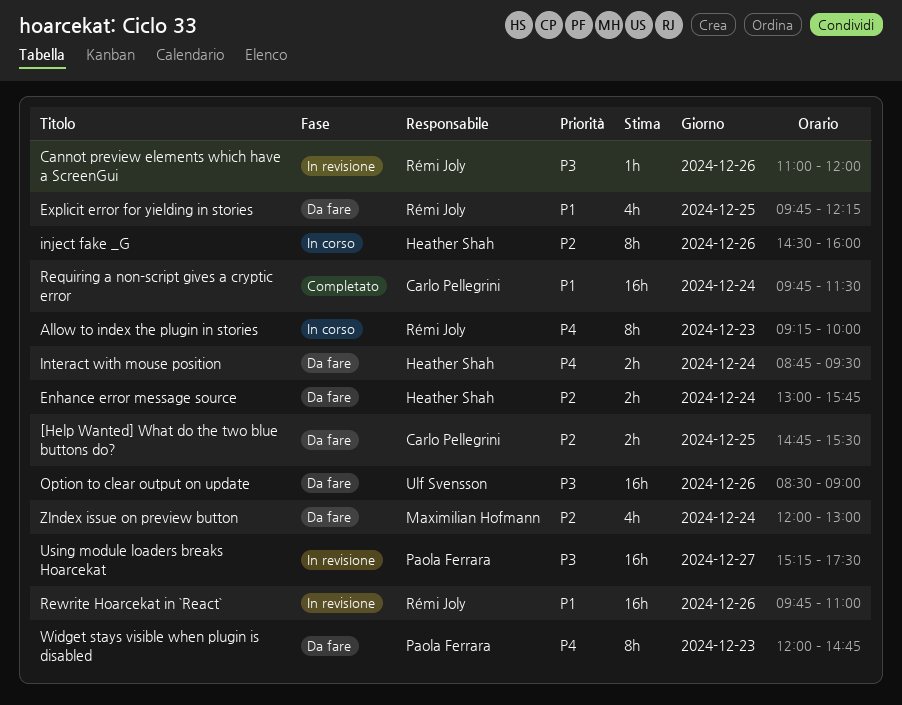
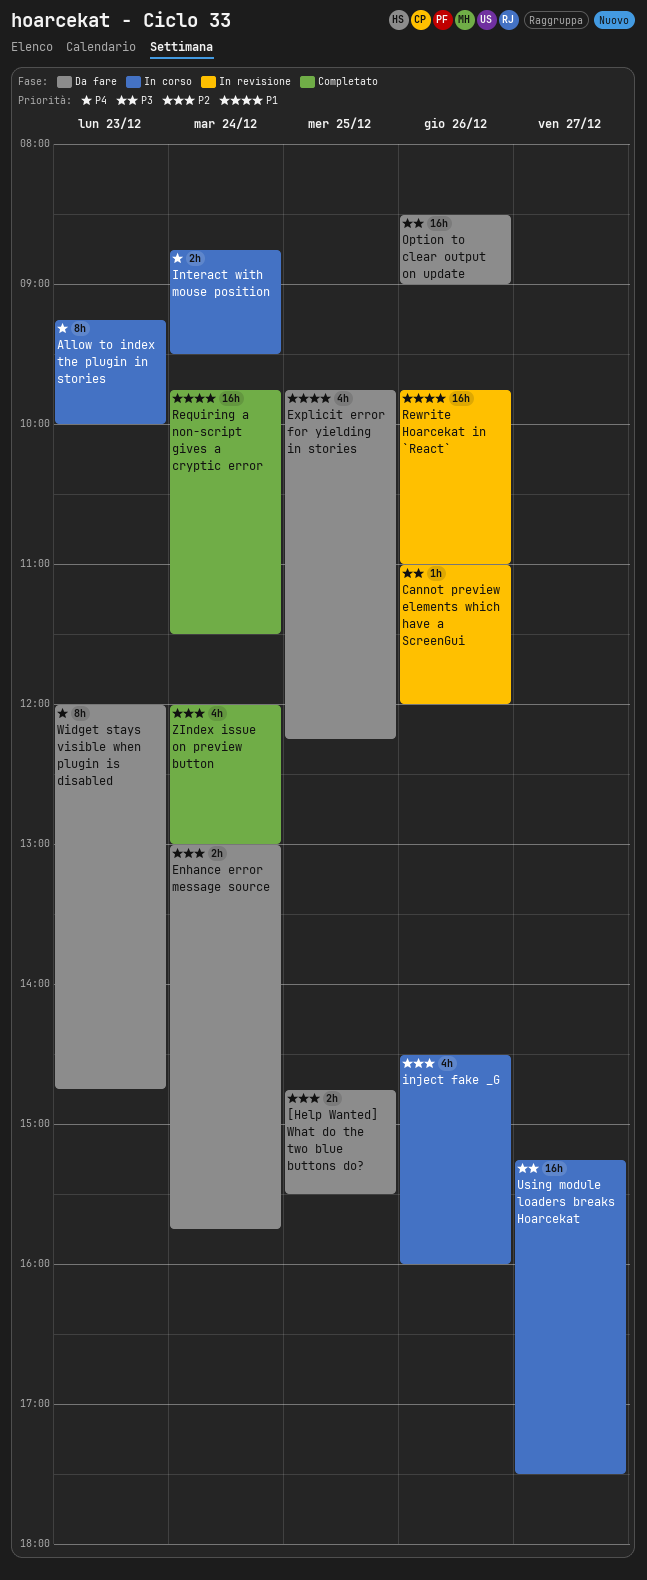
inject fake _G, estimate: 8h -> 4h
Interact with mouse position, status: Da fare -> In corso
Using module loaders breaks Hoarcekat, status: In revisione -> In corso
ZIndex issue on preview button, status: Da fare -> Completato

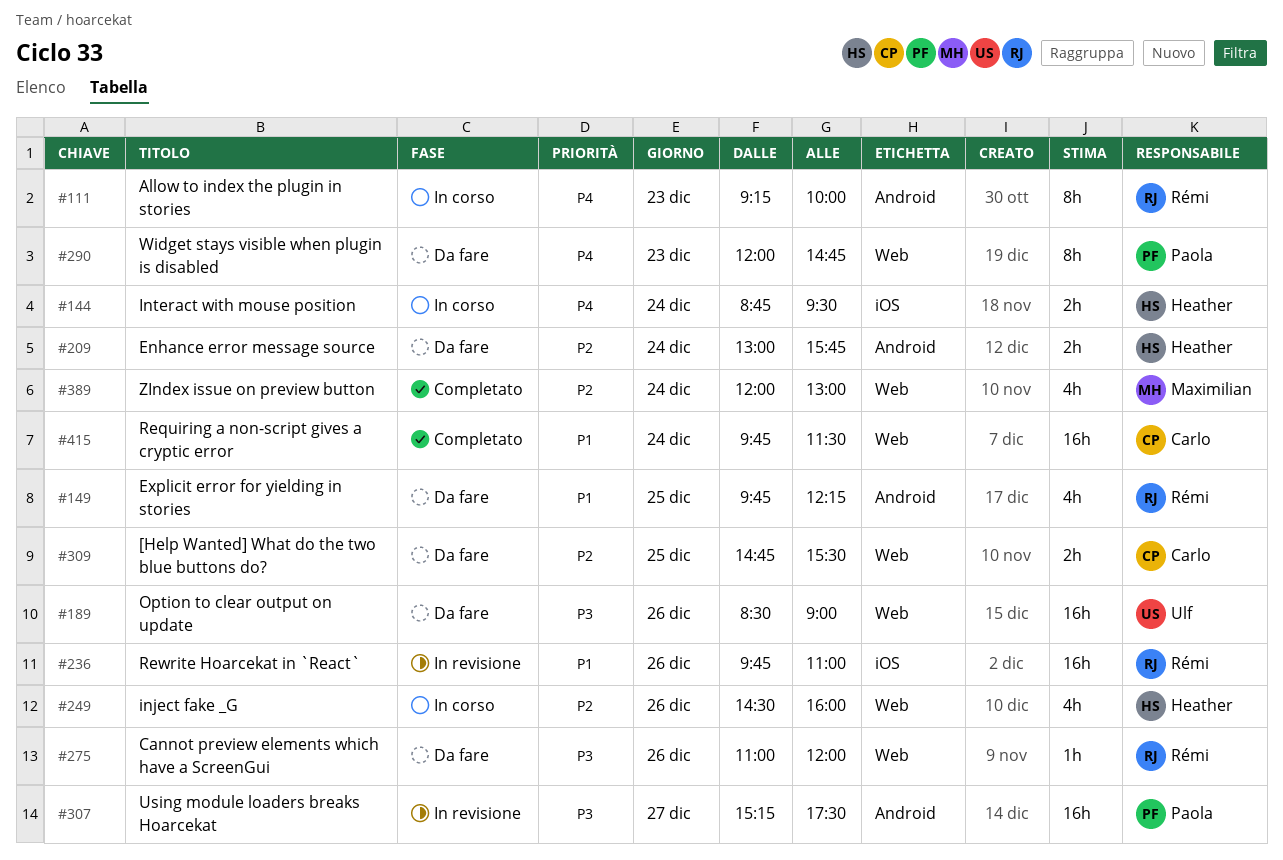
Cannot preview elements which have a ScreenGui, status: In revisione -> Da fare
Using module loaders breaks Hoarcekat, status: In corso -> In revisione

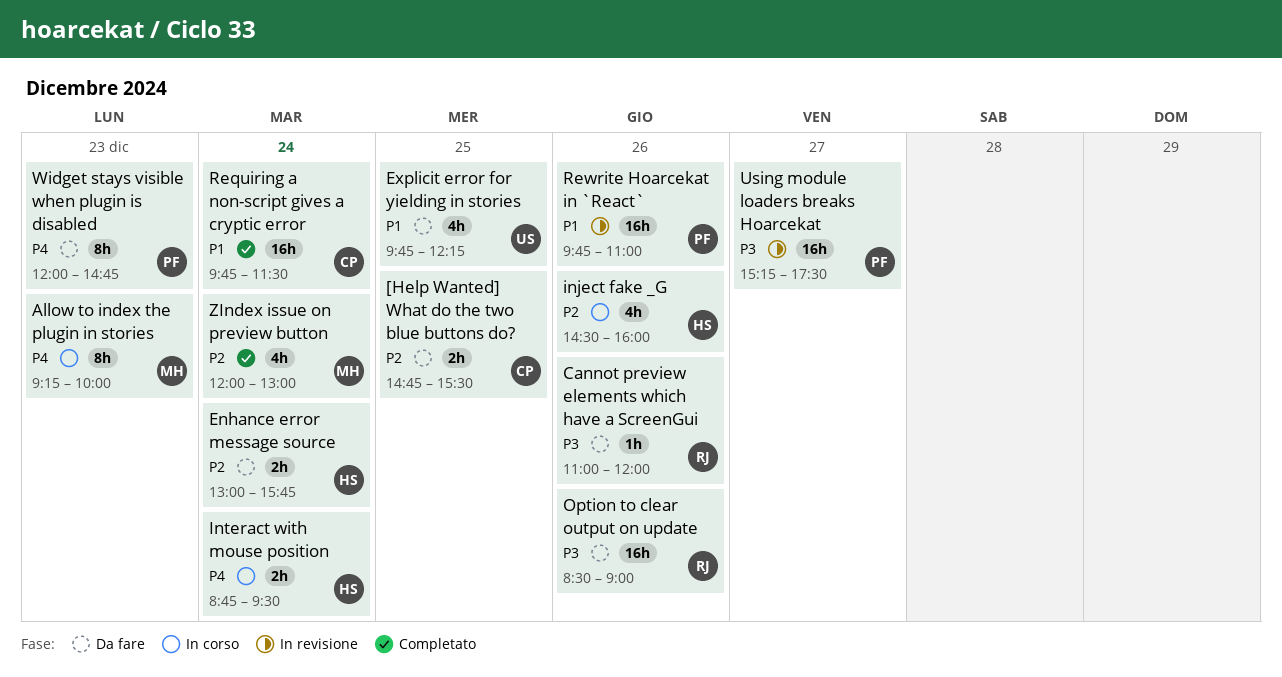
Allow to index the plugin in stories, owner: Rémi -> Maximilian
Explicit error for yielding in stories, owner: Rémi -> Ulf
Option to clear output on update, owner: Ulf -> Rémi
Rewrite Hoarcekat in `React`, owner: Rémi -> Paola

